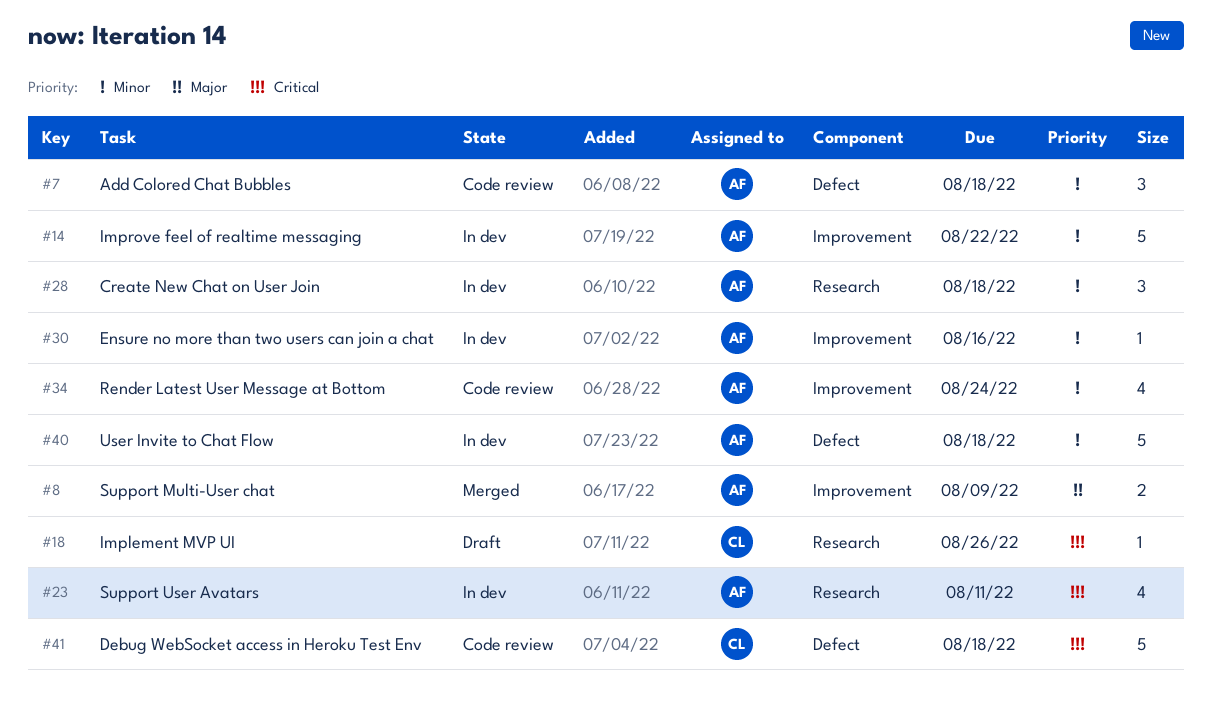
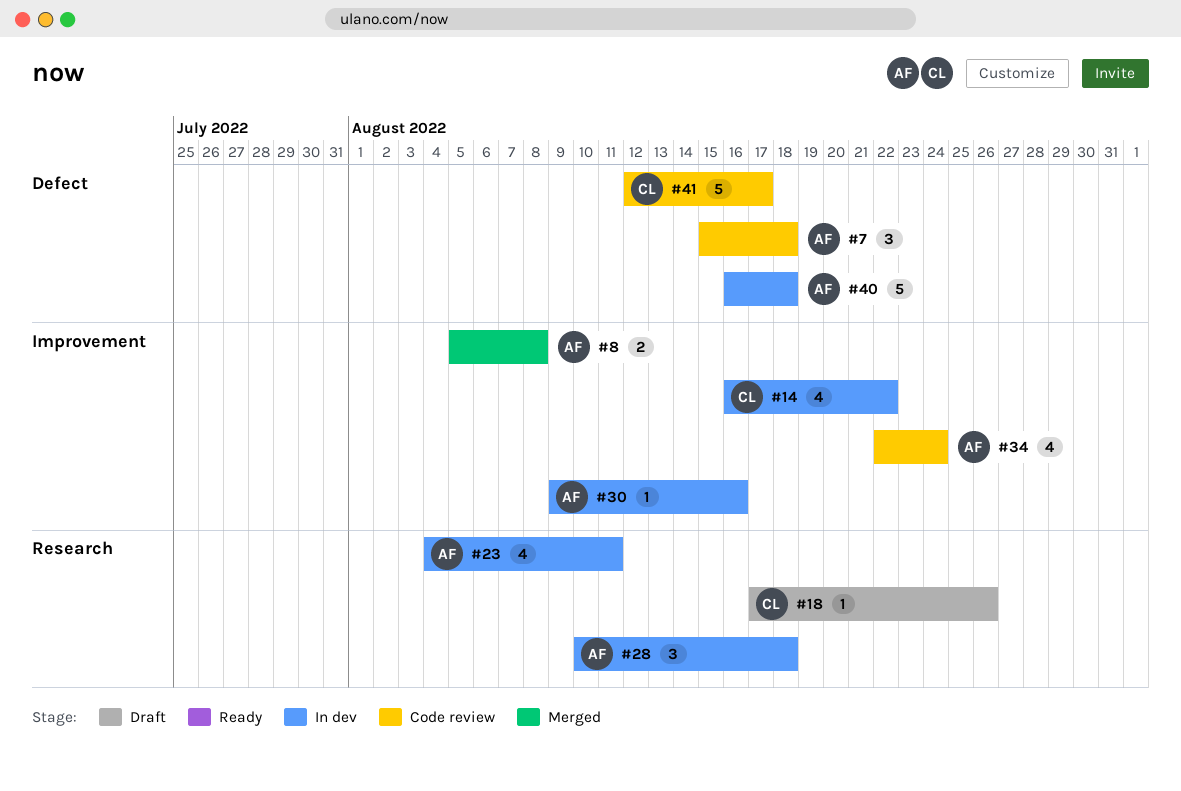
#8, due: Aug 9 -> Aug 8
#14, owner: AF -> CL
#14, estimate: 5 -> 4
#41, due: Aug 18 -> Aug 17

